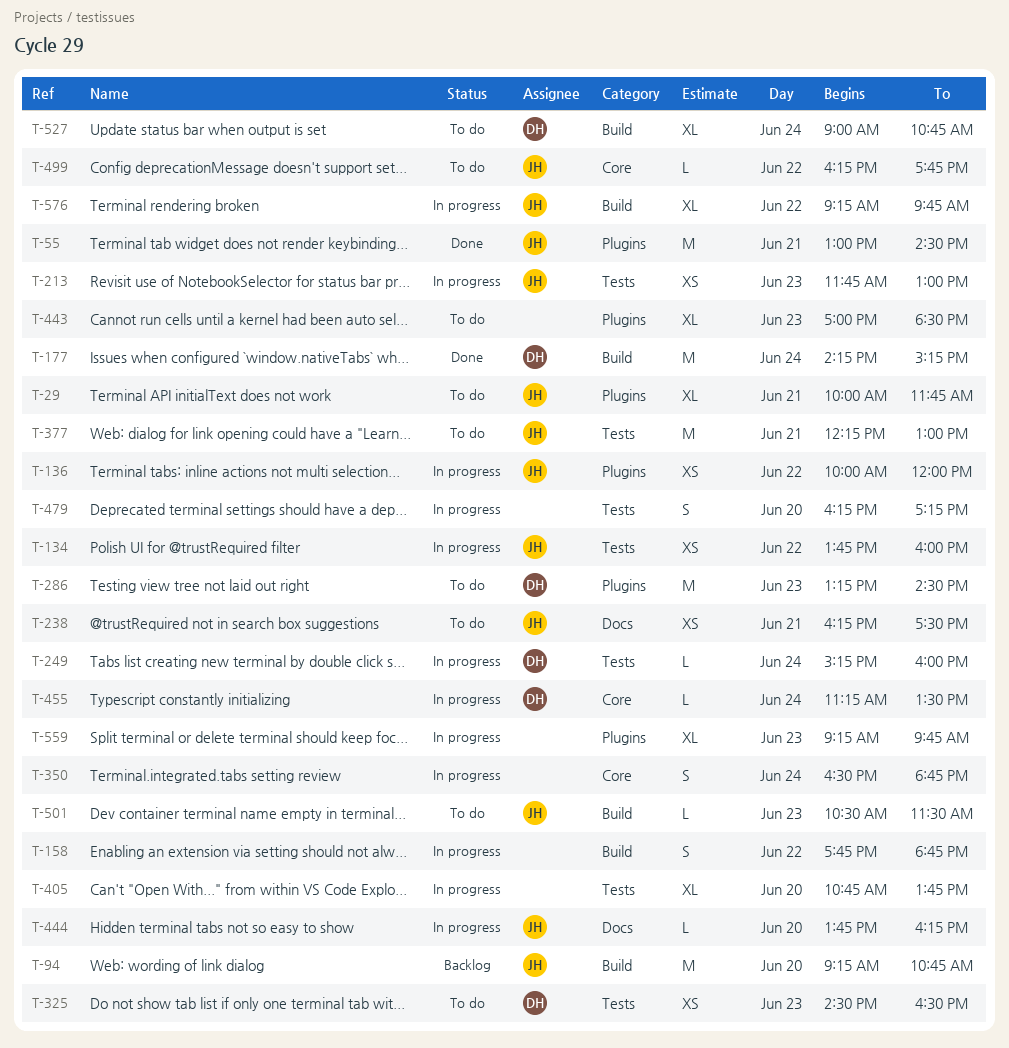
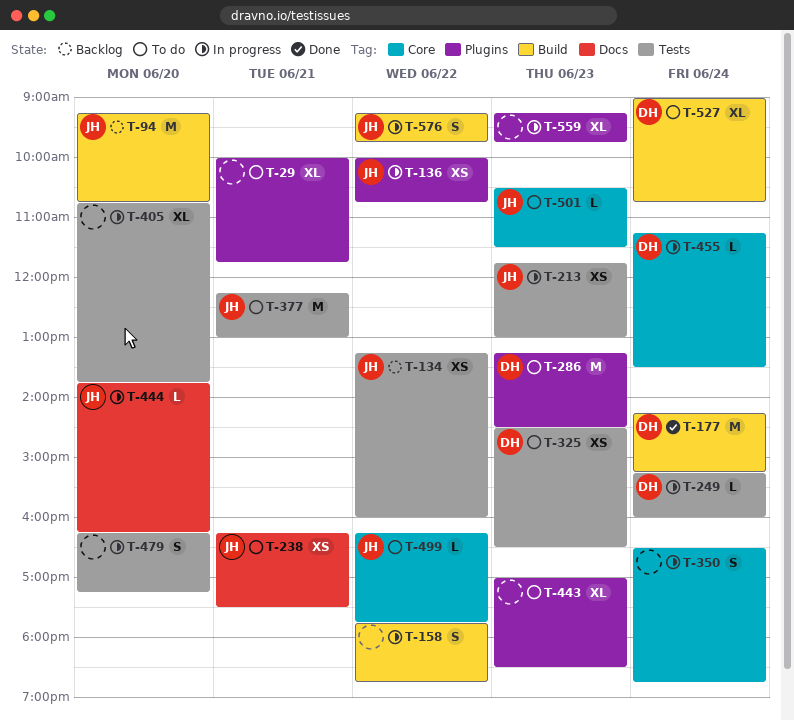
T-29, owner: JH -> none
T-55: present -> none
T-134, status: In progress -> Backlog
T-134, begins: 13:45 -> 13:15
T-136, ends: 12:00 -> 10:45
T-501, label: Build -> Core
T-576, estimate: XL -> S

